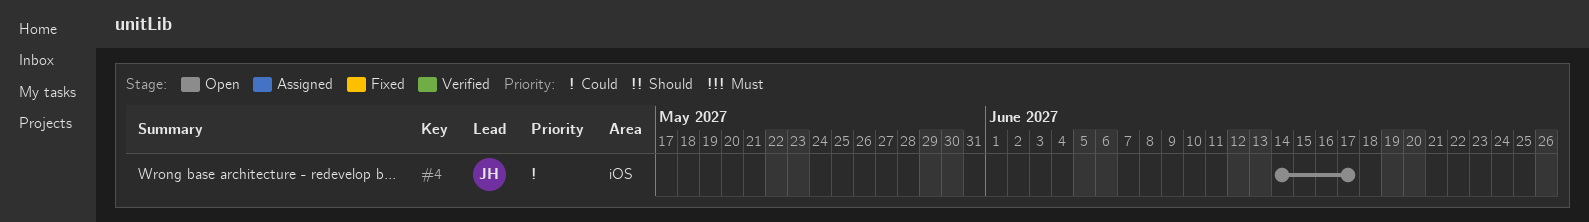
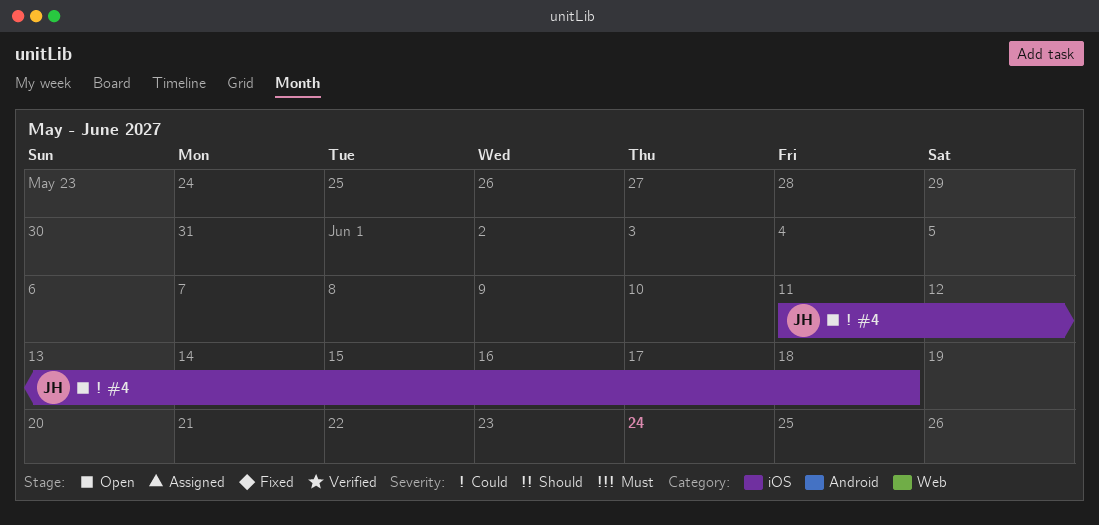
#4, start: Jun 14 -> Jun 11
#4, due: Jun 17 -> Jun 18

